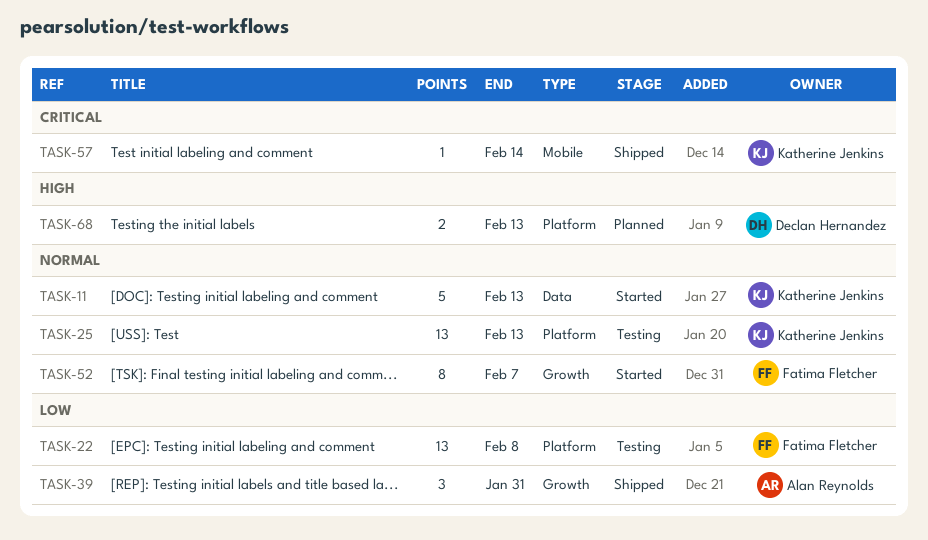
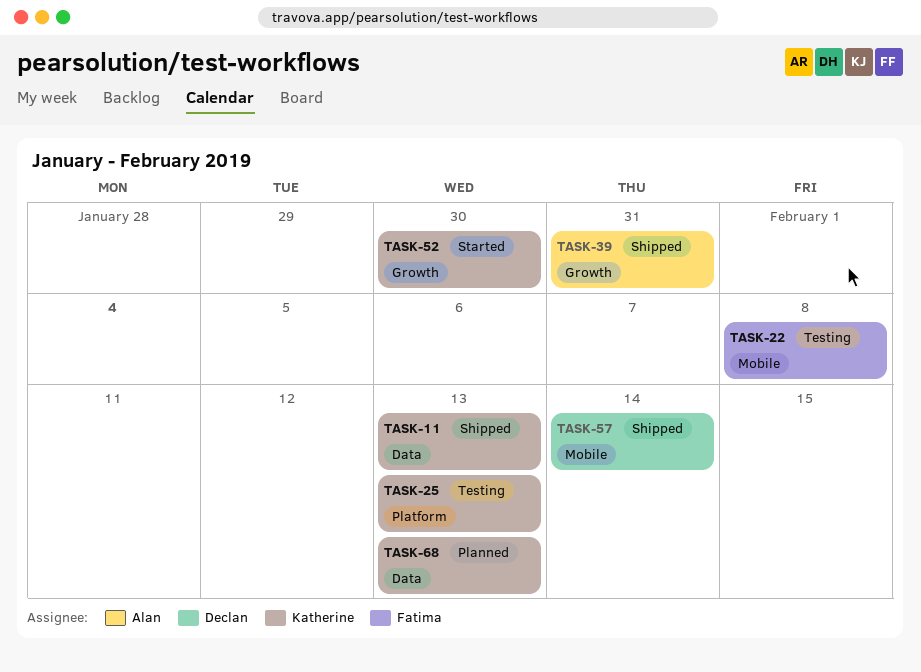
TASK-11, status: Started -> Shipped
TASK-22, label: Platform -> Mobile
TASK-52, owner: Fatima Fletcher -> Katherine Jenkins
TASK-52, due: Feb 7 -> Jan 30
TASK-57, owner: Katherine Jenkins -> Declan Hernandez
TASK-68, owner: Declan Hernandez -> Katherine Jenkins
TASK-68, label: Platform -> Data

